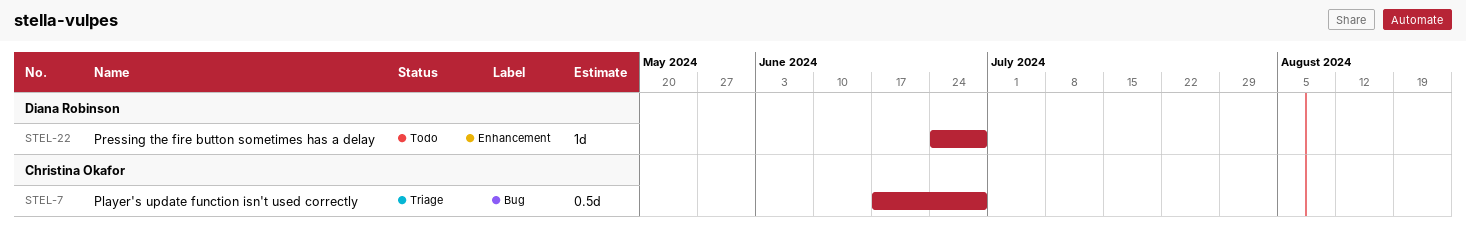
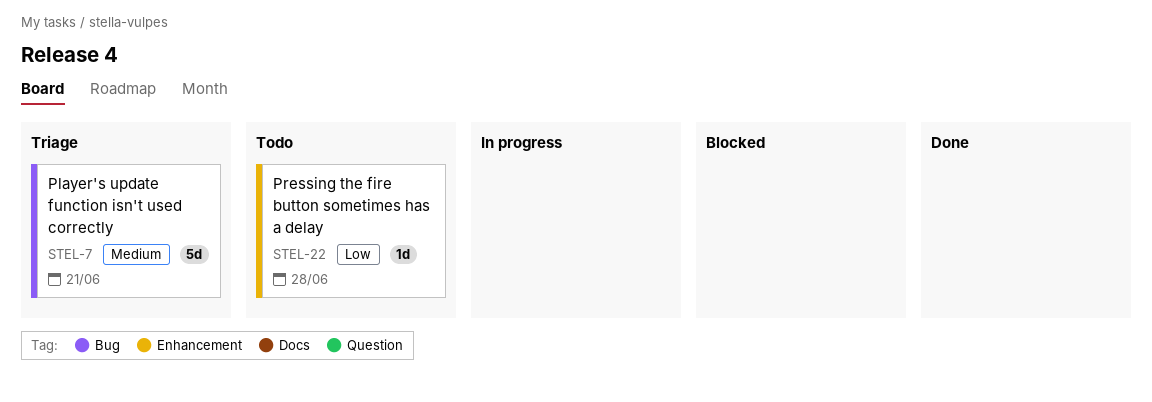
STEL-7, estimate: 0.5d -> 5d
STEL-7, due: Jun 28 -> Jun 21

